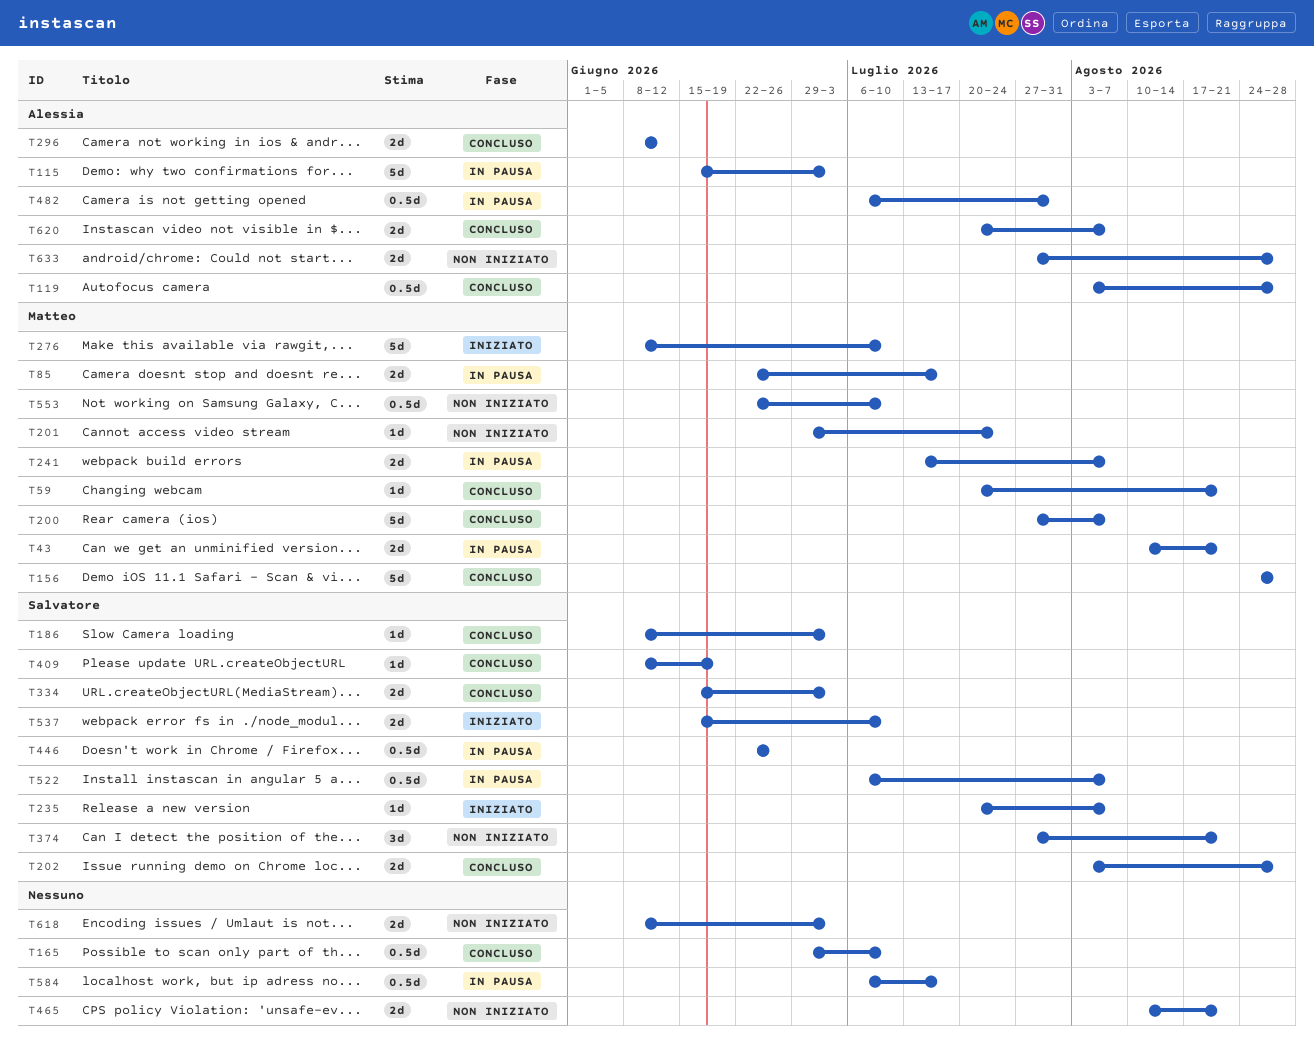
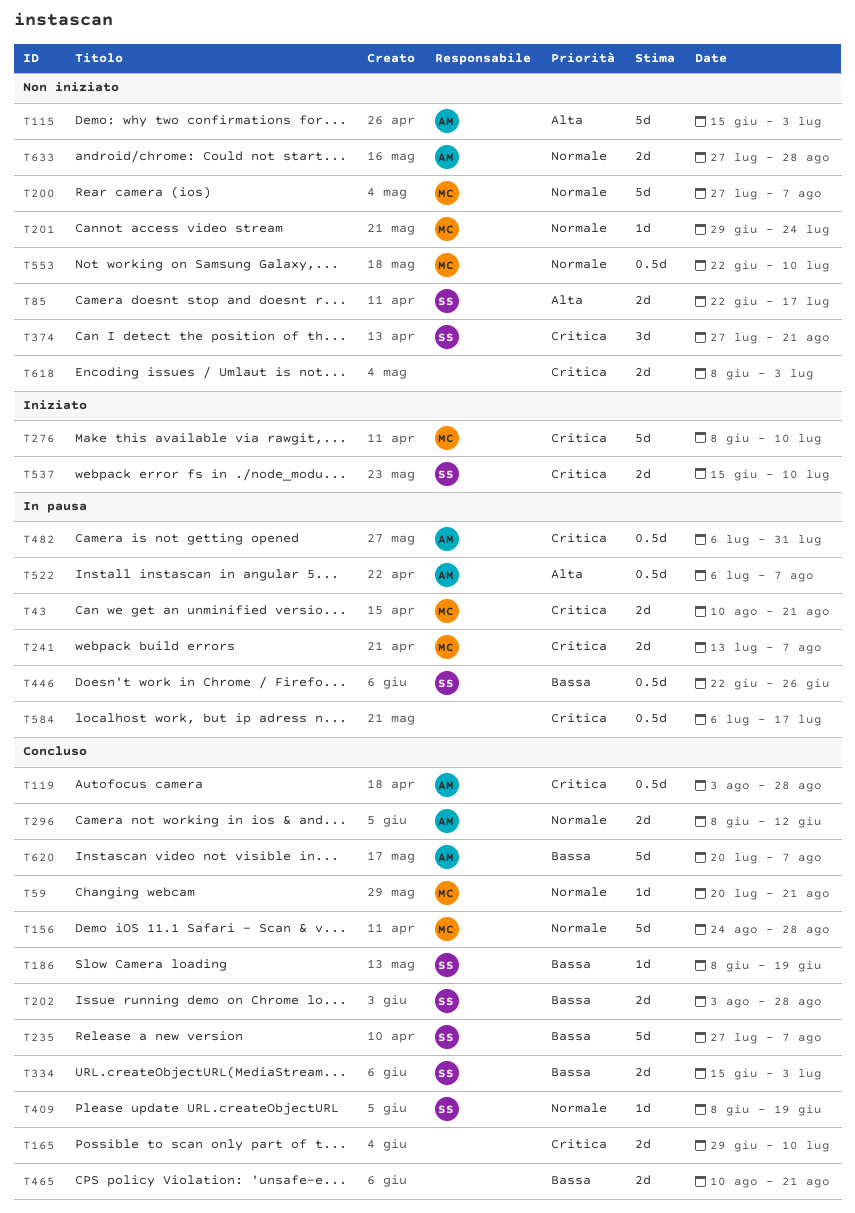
T85, status: In pausa -> Non iniziato
T85, owner: Matteo -> Salvatore
T115, status: In pausa -> Non iniziato
T165, estimate: 0.5d -> 2d
T186, due: Jul 3 -> Jun 19
T200, status: Concluso -> Non iniziato
T235, status: Iniziato -> Concluso
T235, estimate: 1d -> 5d
T235, start: Jul 20 -> Jul 27
T465, status: Non iniziato -> Concluso
T522, owner: Salvatore -> Alessia
T620, estimate: 2d -> 5d

